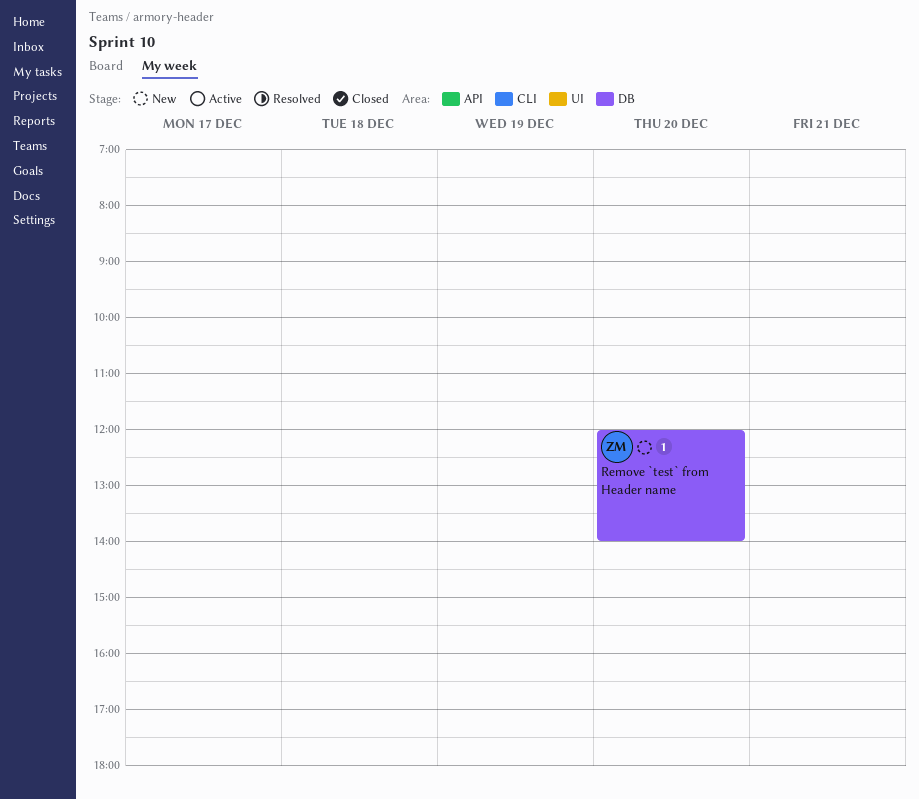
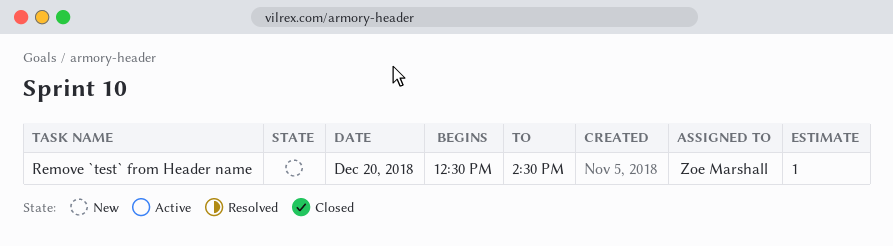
Remove `test` from Header name, begins: 12:00 -> 12:30
Remove `test` from Header name, ends: 14:00 -> 14:30

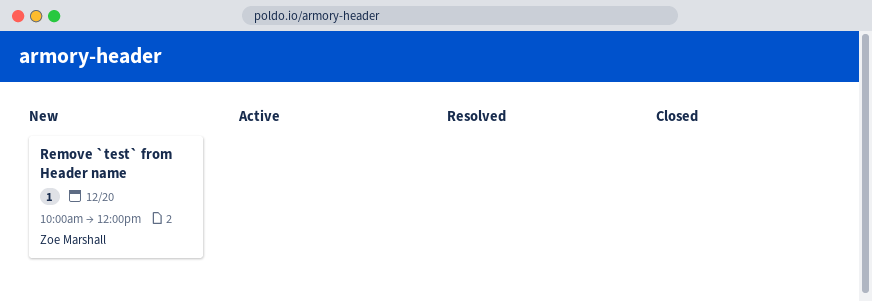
Remove `test` from Header name, begins: 12:30 -> 10:00
Remove `test` from Header name, ends: 14:30 -> 12:00

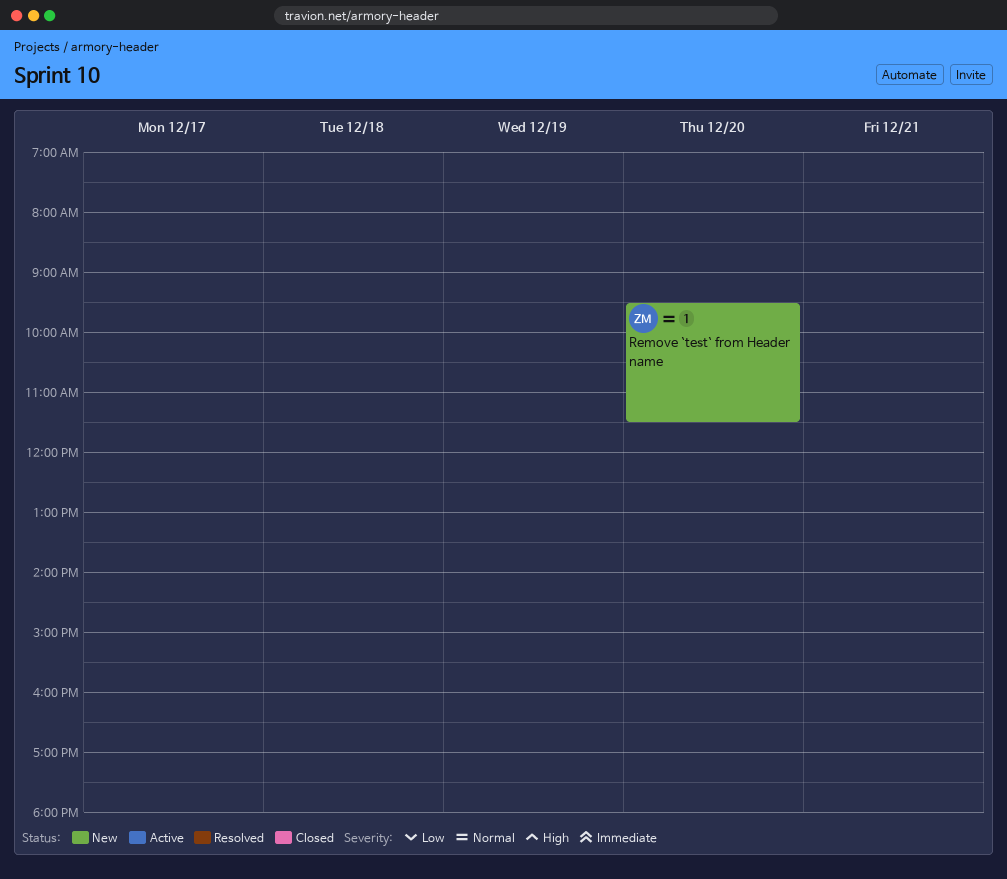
Remove `test` from Header name, begins: 10:00 -> 09:30
Remove `test` from Header name, ends: 12:00 -> 11:30

